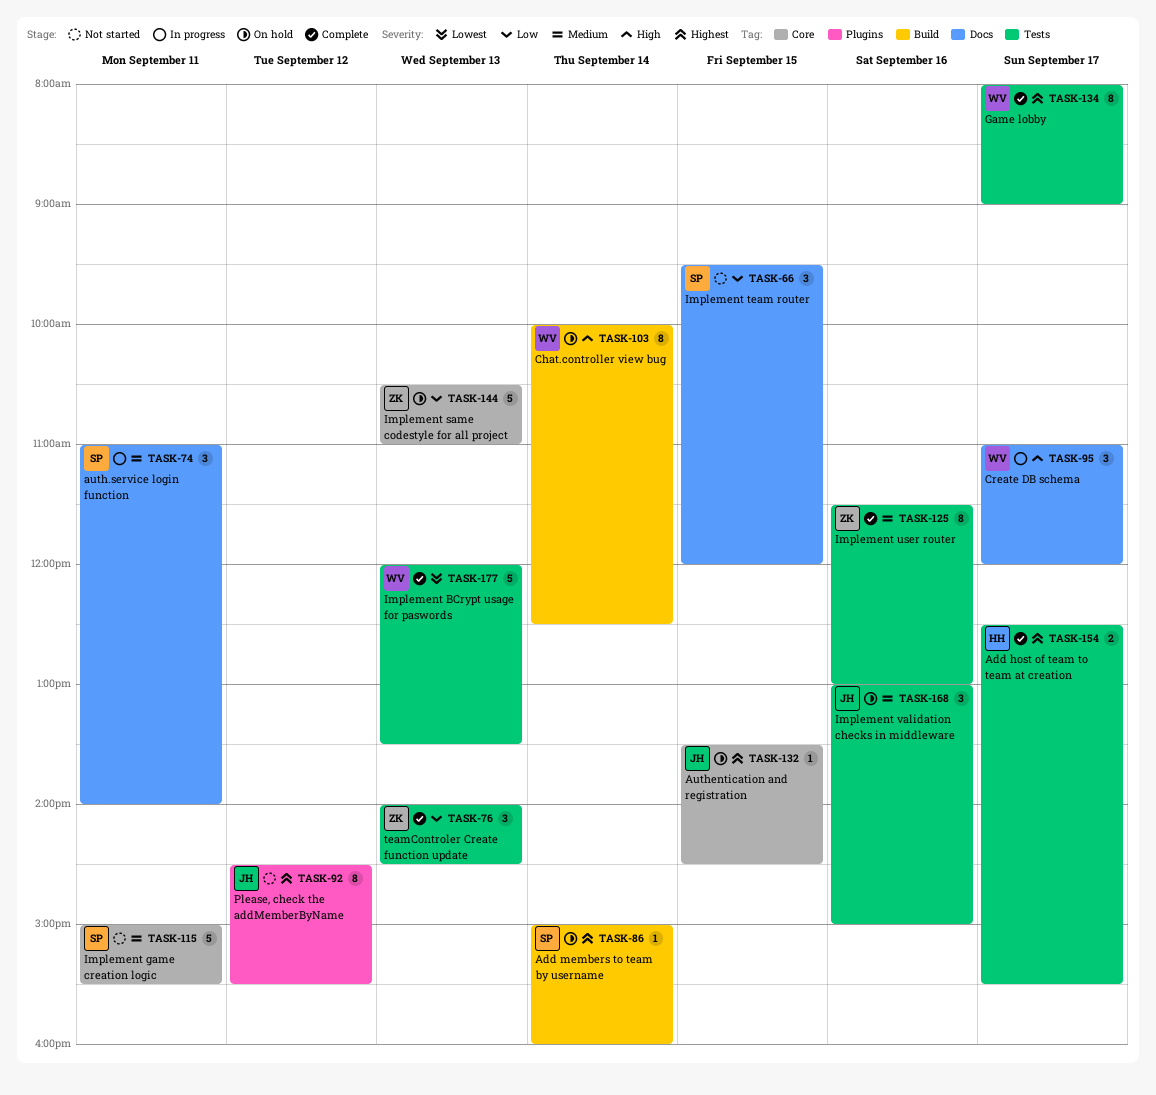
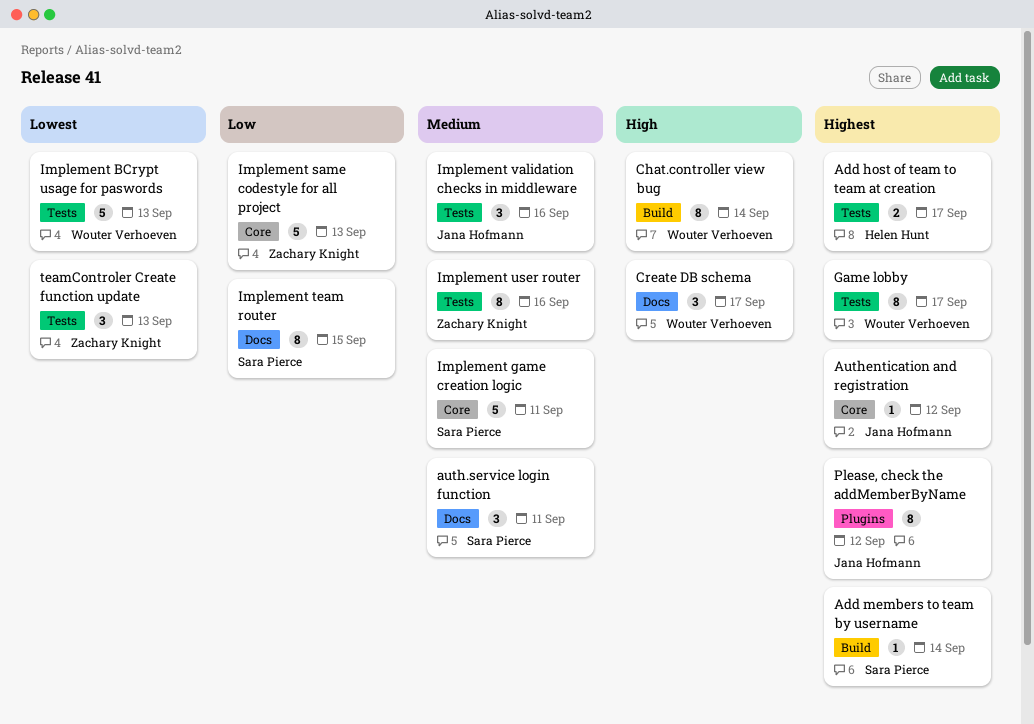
Authentication and registration, day: Sep 15 -> Sep 12
Implement team router, estimate: 3 -> 8
teamControler Create function update, priority: Low -> Lowest

